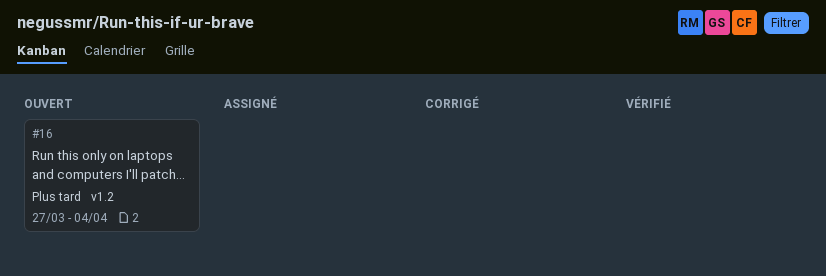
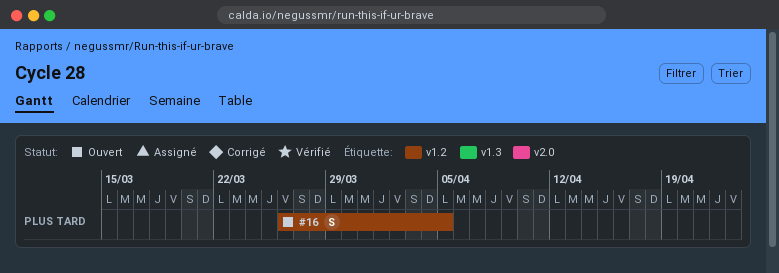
#16, start: Mar 27 -> Mar 26
#16, due: Apr 4 -> Apr 5

